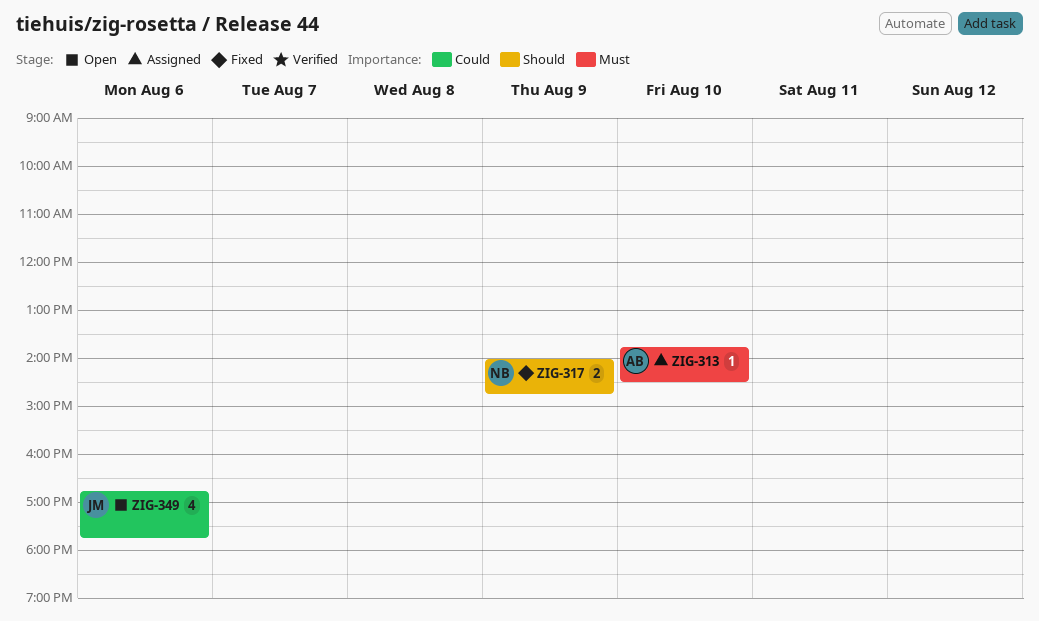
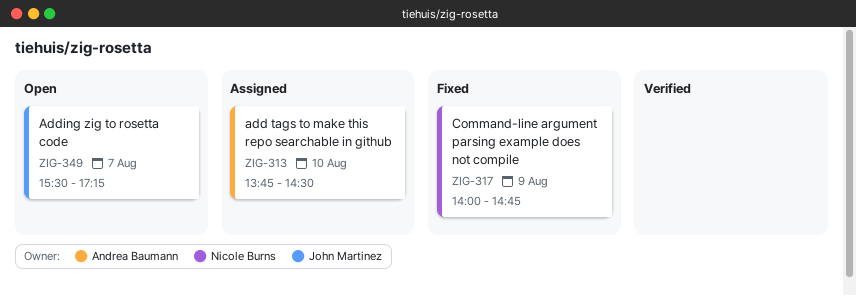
ZIG-349, day: Aug 6 -> Aug 7
ZIG-349, begins: 16:45 -> 15:30
ZIG-349, ends: 17:45 -> 17:15

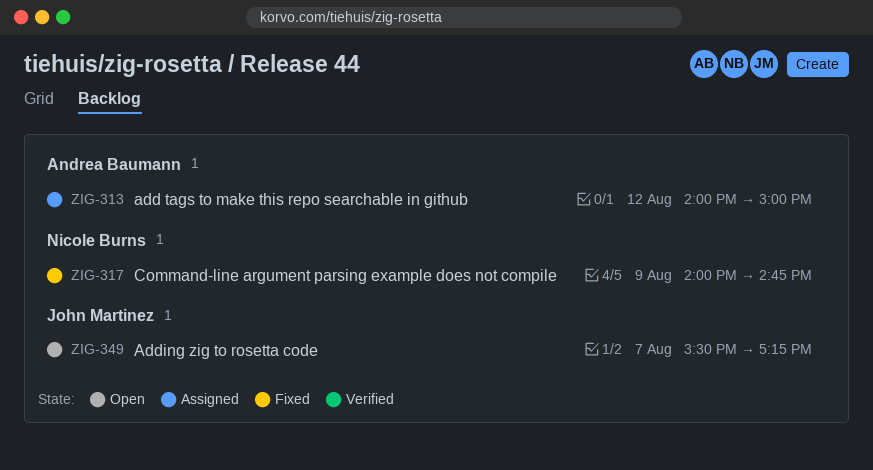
ZIG-313, day: Aug 10 -> Aug 12
ZIG-313, begins: 13:45 -> 14:00
ZIG-313, ends: 14:30 -> 15:00

